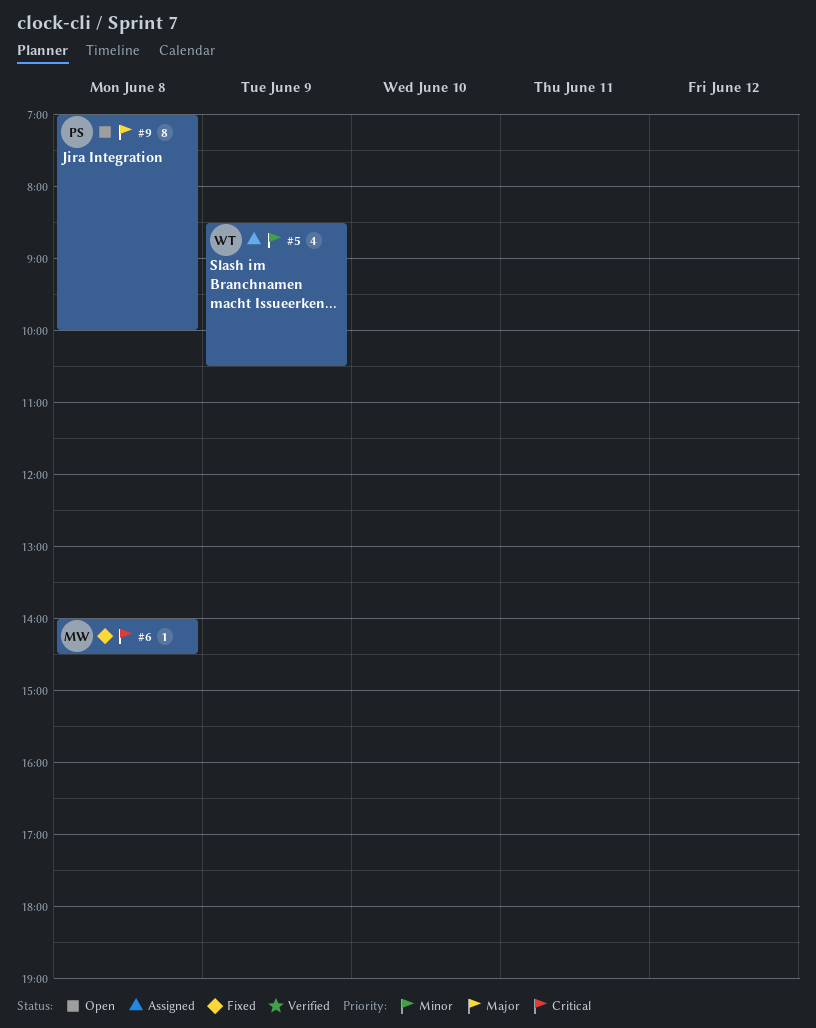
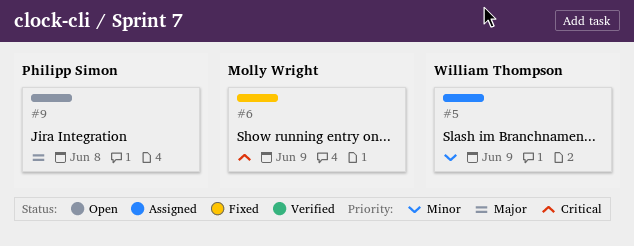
#6, day: Jun 8 -> Jun 9

